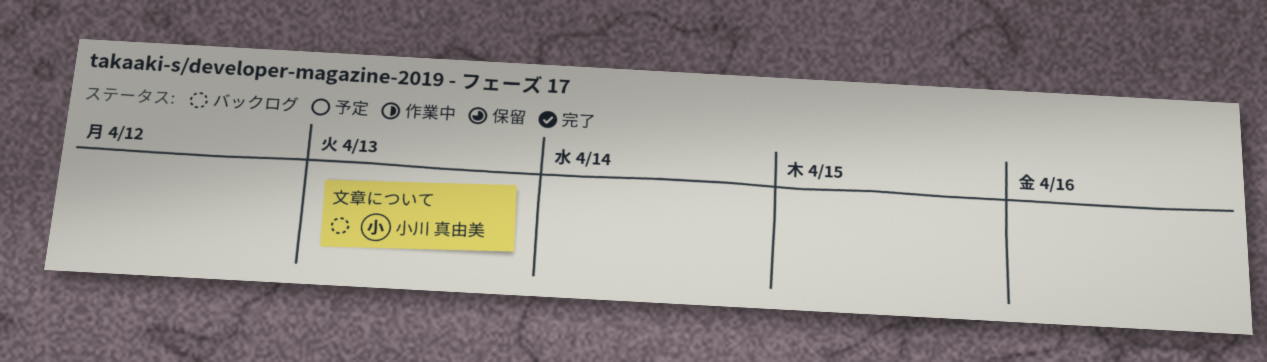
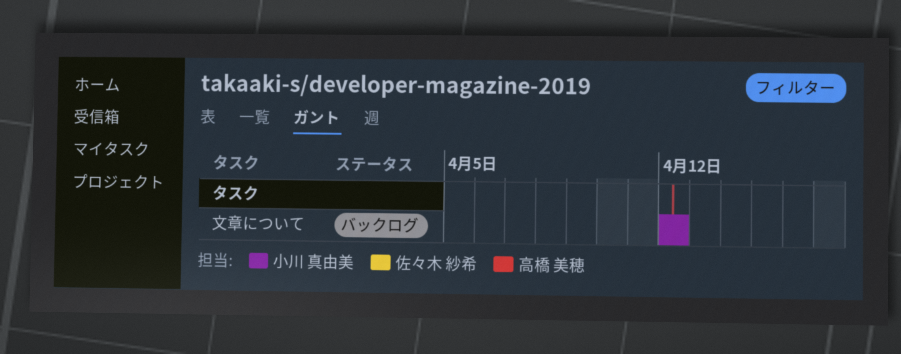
文章について, due: Apr 13 -> Apr 12

